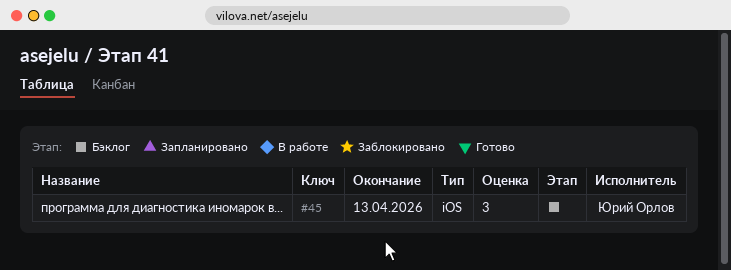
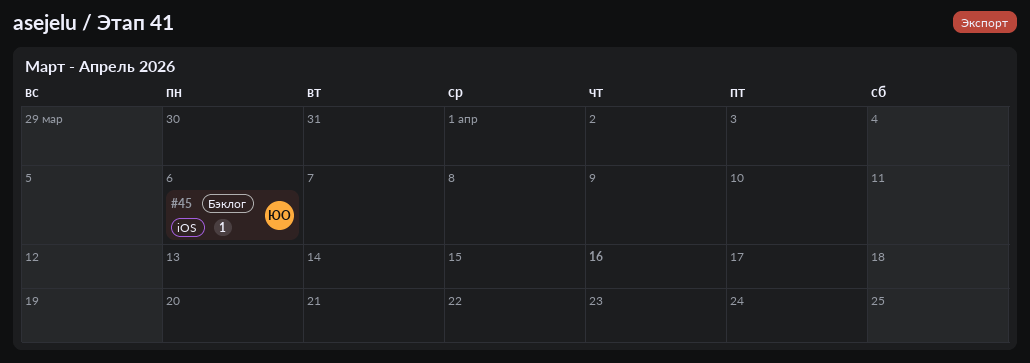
#45, estimate: 3 -> 1
#45, due: Apr 13 -> Apr 6

